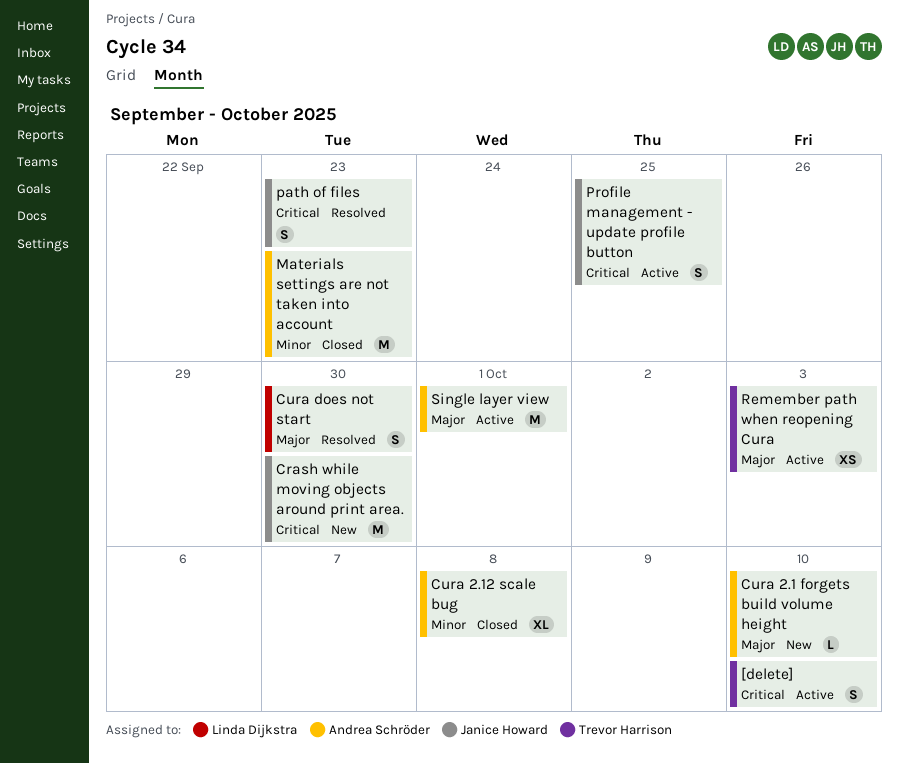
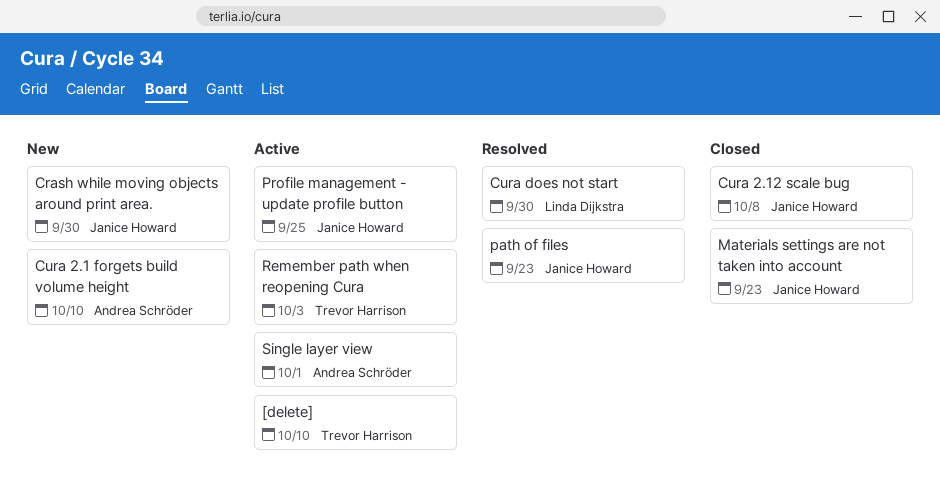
Cura 2.12 scale bug, owner: Andrea Schröder -> Janice Howard
Materials settings are not taken into account, owner: Andrea Schröder -> Janice Howard

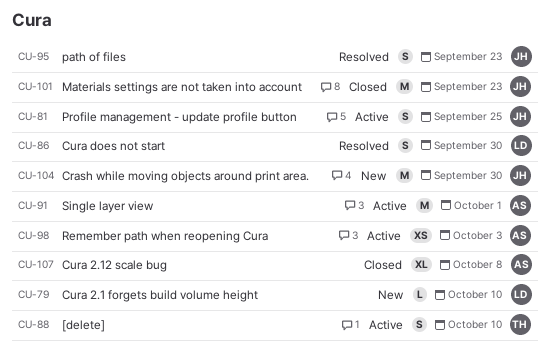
Cura 2.1 forgets build volume height, owner: Andrea Schröder -> Linda Dijkstra
Cura 2.12 scale bug, owner: Janice Howard -> Andrea Schröder
Remember path when reopening Cura, owner: Trevor Harrison -> Andrea Schröder

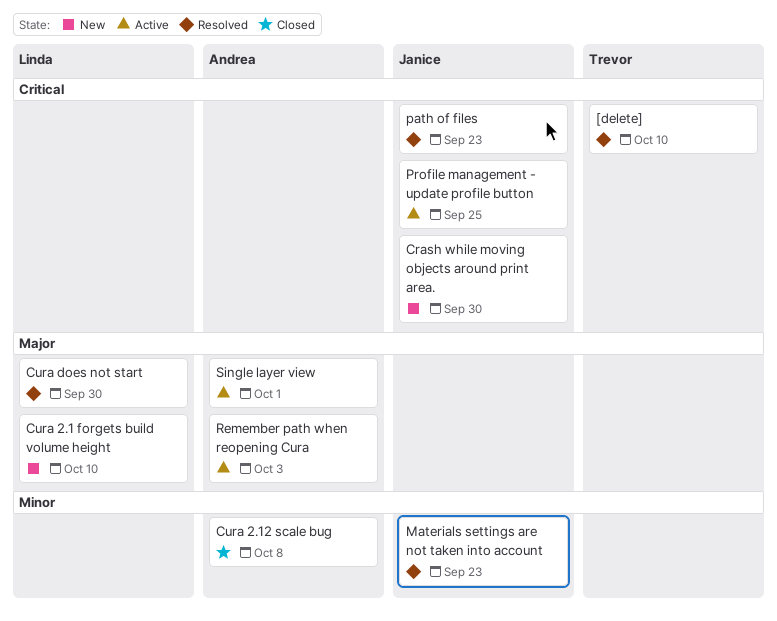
[delete], status: Active -> Resolved
Materials settings are not taken into account, status: Closed -> Resolved

